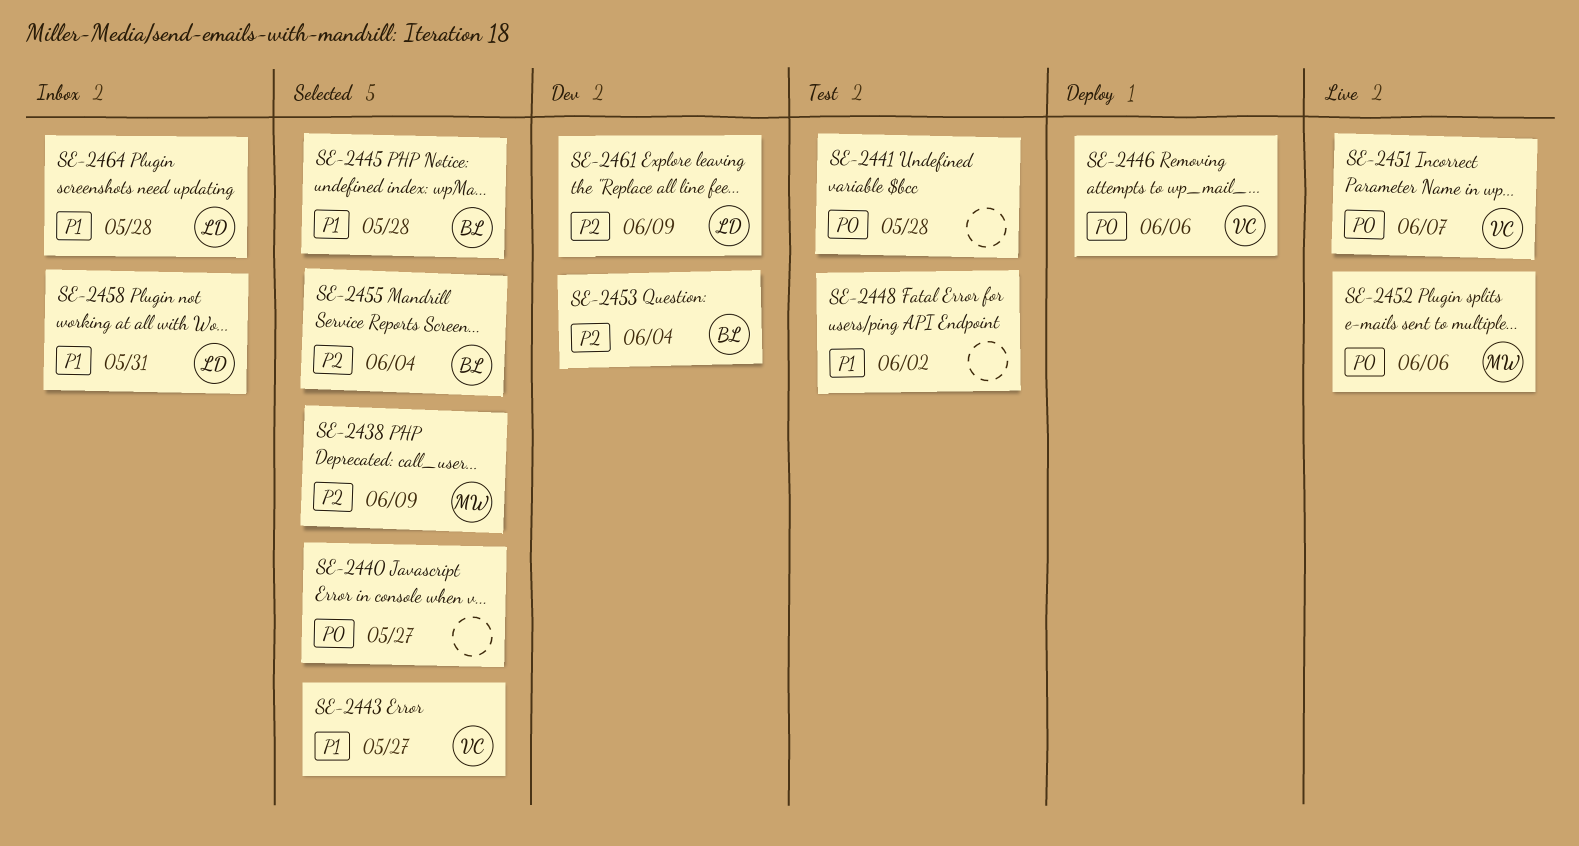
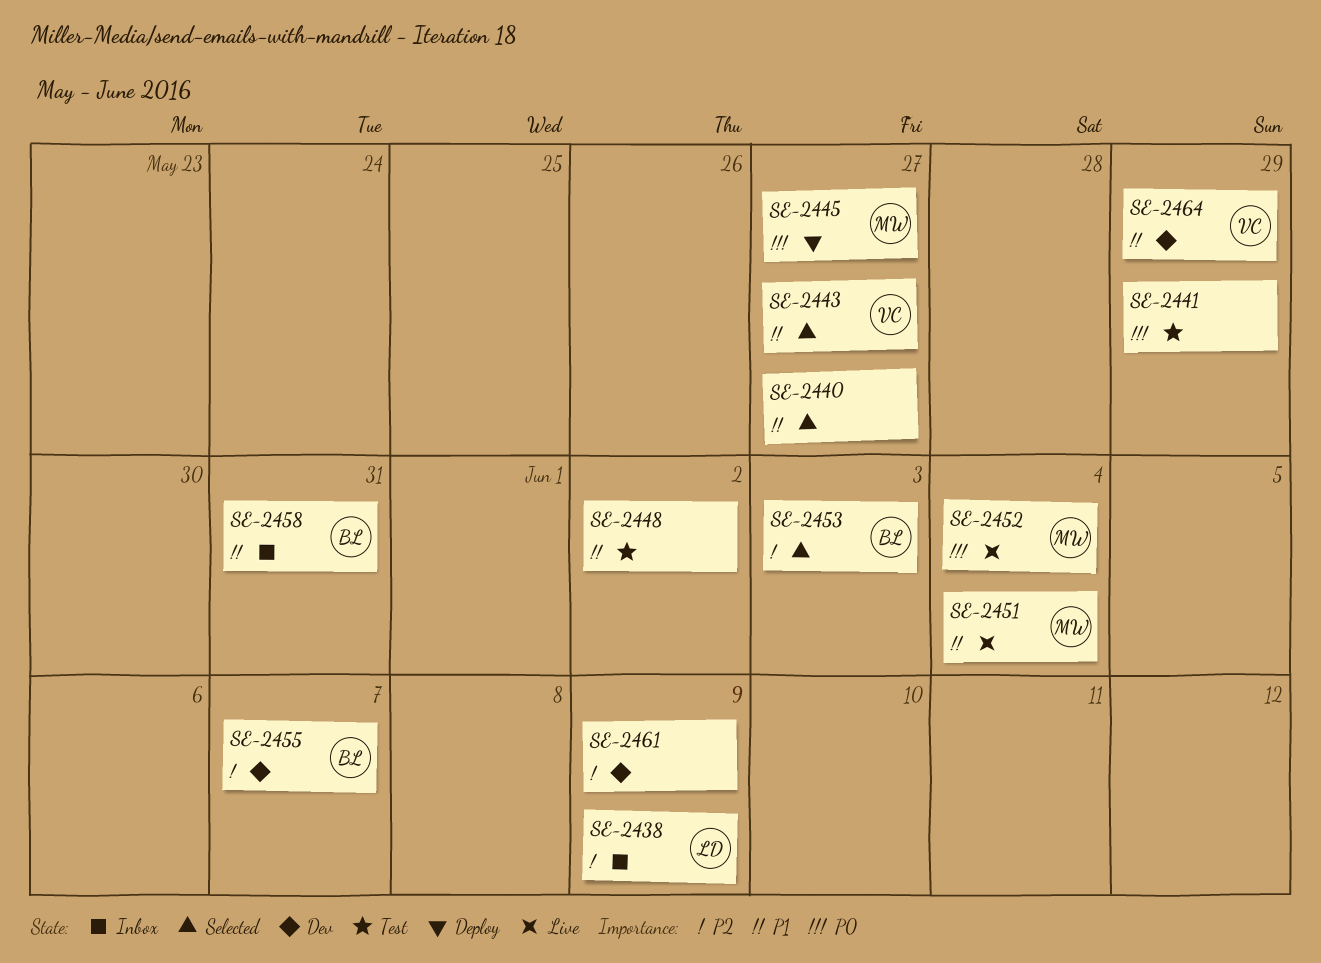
SE-2438, status: Selected -> Inbox
SE-2438, owner: MW -> LD
SE-2440, priority: P0 -> P1
SE-2441, due: May 28 -> May 29
SE-2445, status: Selected -> Deploy
SE-2445, owner: BL -> MW
SE-2445, priority: P1 -> P0
SE-2445, due: May 28 -> May 27
SE-2446: present -> none
SE-2451, owner: VC -> MW
SE-2451, priority: P0 -> P1
SE-2451, due: Jun 7 -> Jun 4
SE-2452, due: Jun 6 -> Jun 4
SE-2453, status: Dev -> Selected
SE-2453, due: Jun 4 -> Jun 3
SE-2455, status: Selected -> Dev
SE-2455, due: Jun 4 -> Jun 7
SE-2458, owner: LD -> BL
SE-2461, owner: LD -> none
SE-2464, status: Inbox -> Dev
SE-2464, owner: LD -> VC
SE-2464, due: May 28 -> May 29

